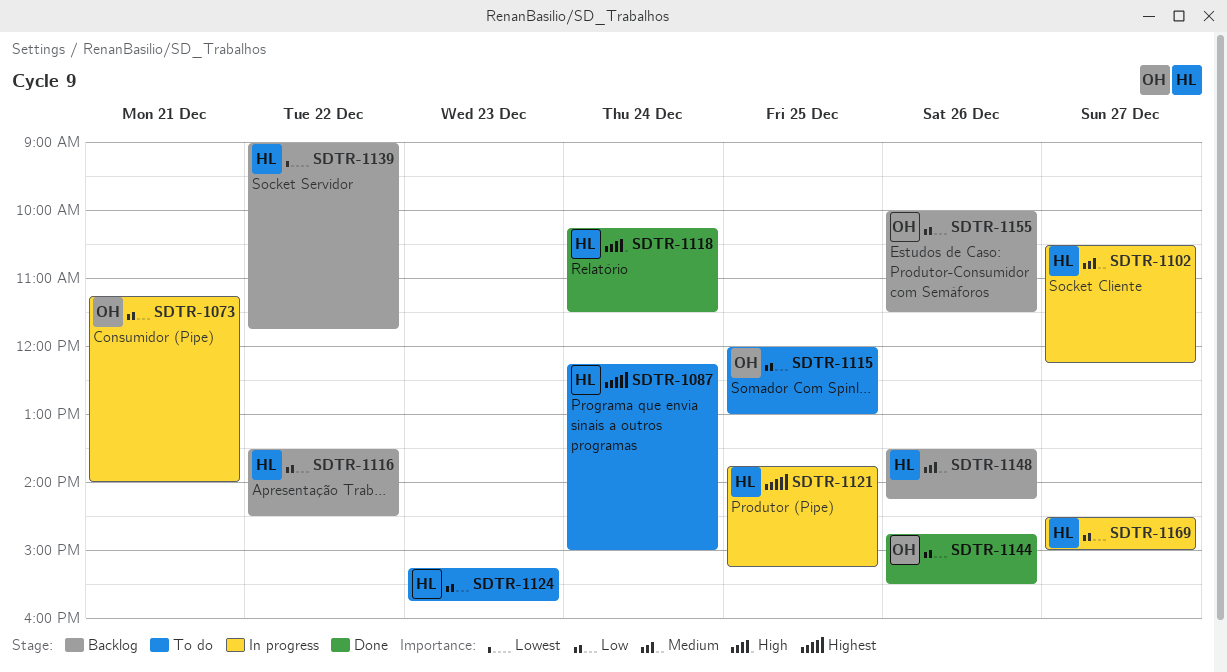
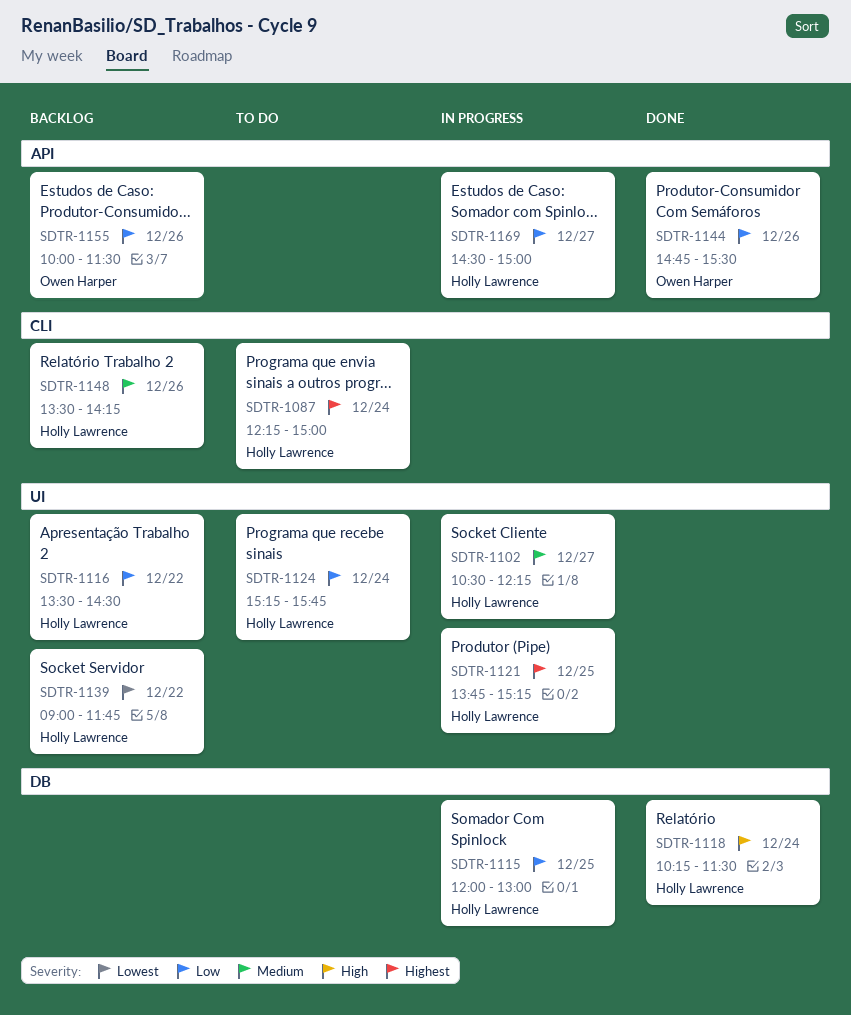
SDTR-1073: present -> none
SDTR-1115, status: To do -> In progress
SDTR-1115, owner: Owen Harper -> Holly Lawrence
SDTR-1124, day: Dec 23 -> Dec 24

